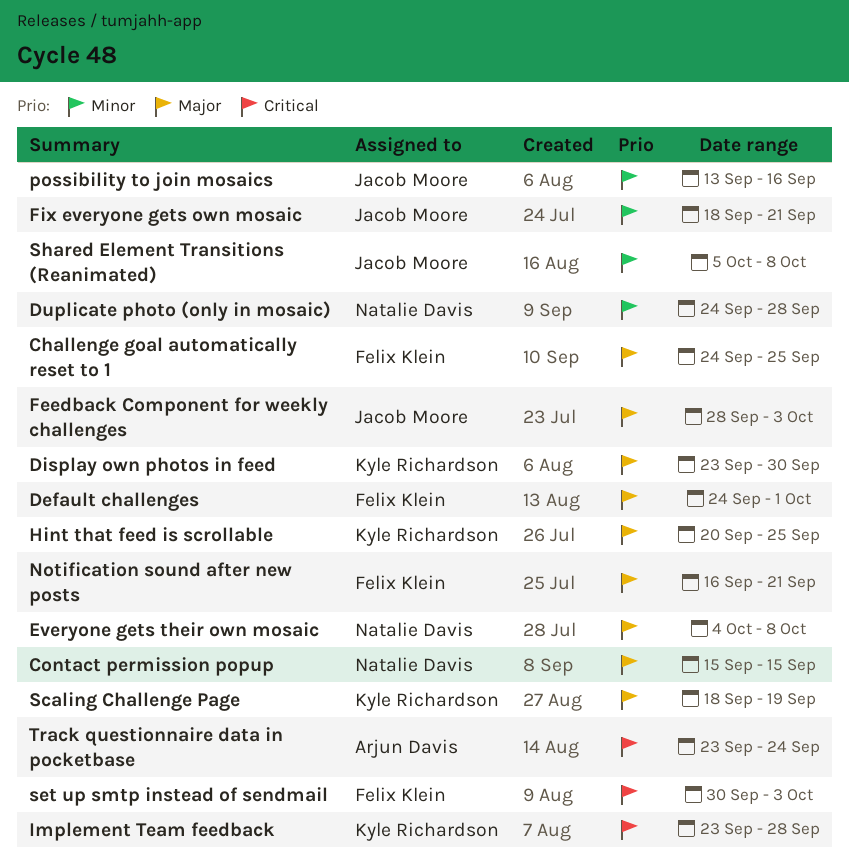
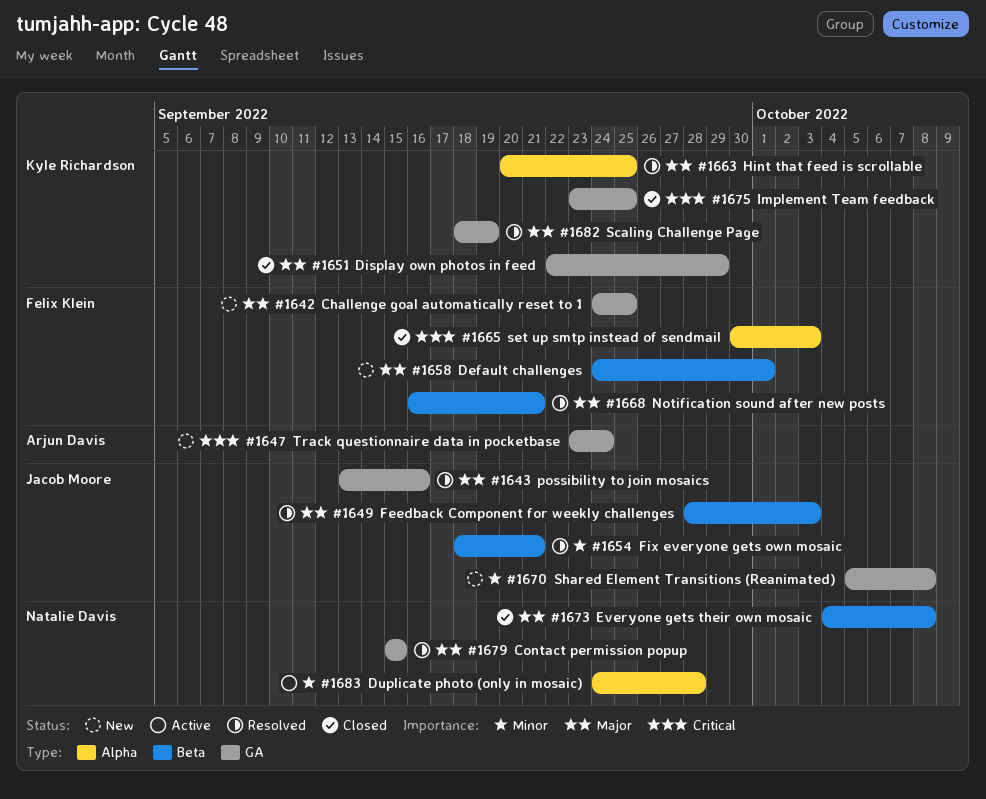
Display own photos in feed, start: Sep 23 -> Sep 22
Display own photos in feed, due: Sep 30 -> Sep 29
Implement Team feedback, due: Sep 28 -> Sep 25
possibility to join mosaics, priority: Minor -> Major

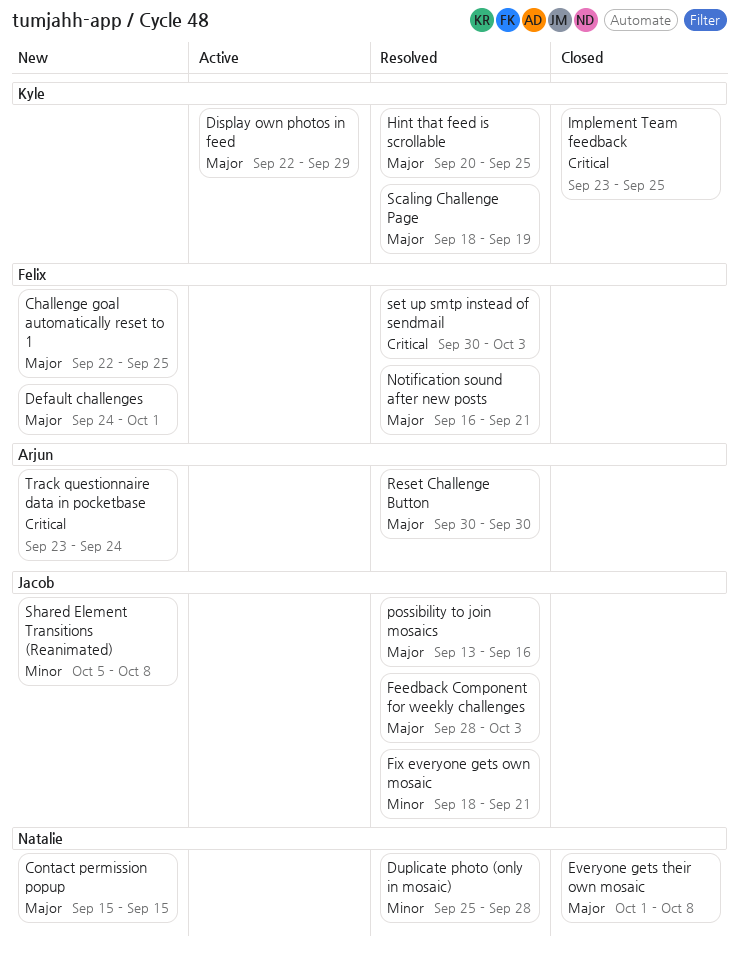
Challenge goal automatically reset to 1, start: Sep 24 -> Sep 22
Contact permission popup, status: Resolved -> New
Display own photos in feed, status: Closed -> Active
Duplicate photo (only in mosaic), status: Active -> Resolved
Duplicate photo (only in mosaic), start: Sep 24 -> Sep 25
Everyone gets their own mosaic, start: Oct 4 -> Oct 1
Reset Challenge Button: none -> present
set up smtp instead of sendmail, status: Closed -> Resolved

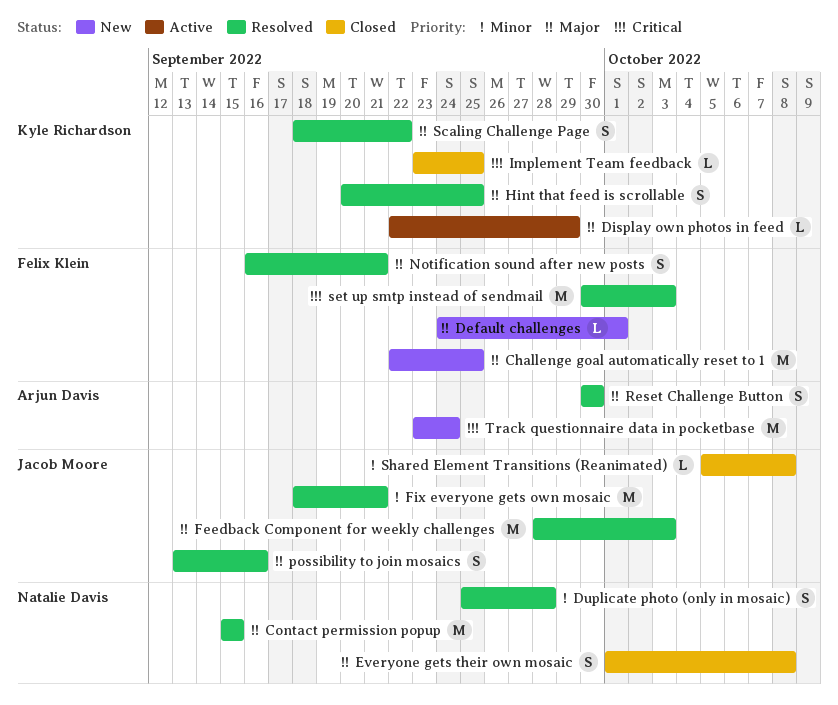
Contact permission popup, status: New -> Resolved
Scaling Challenge Page, due: Sep 19 -> Sep 22
Shared Element Transitions (Reanimated), status: New -> Closed

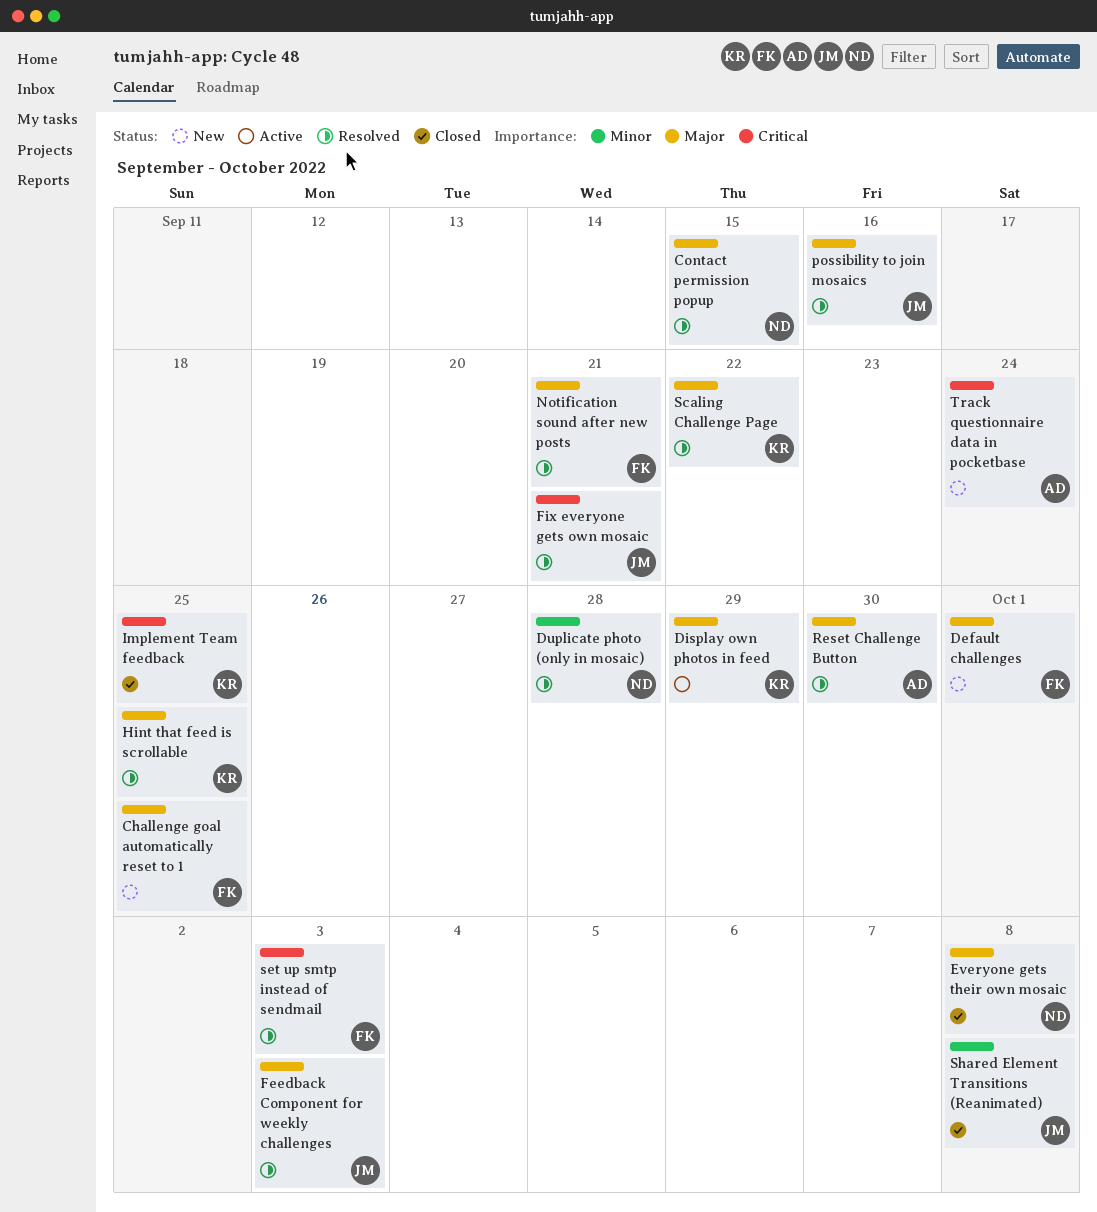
Fix everyone gets own mosaic, priority: Minor -> Critical

